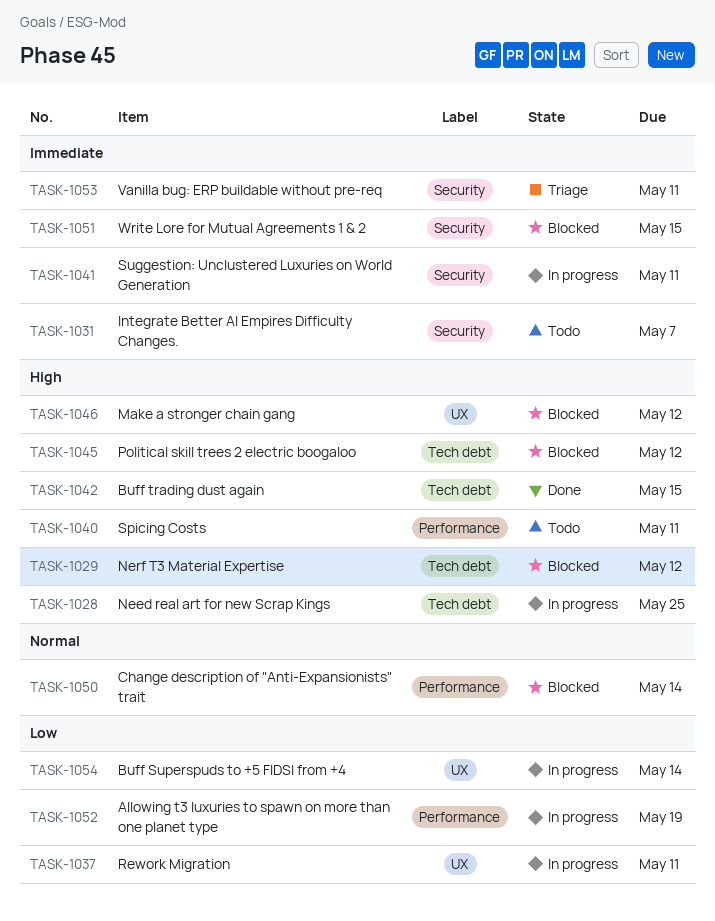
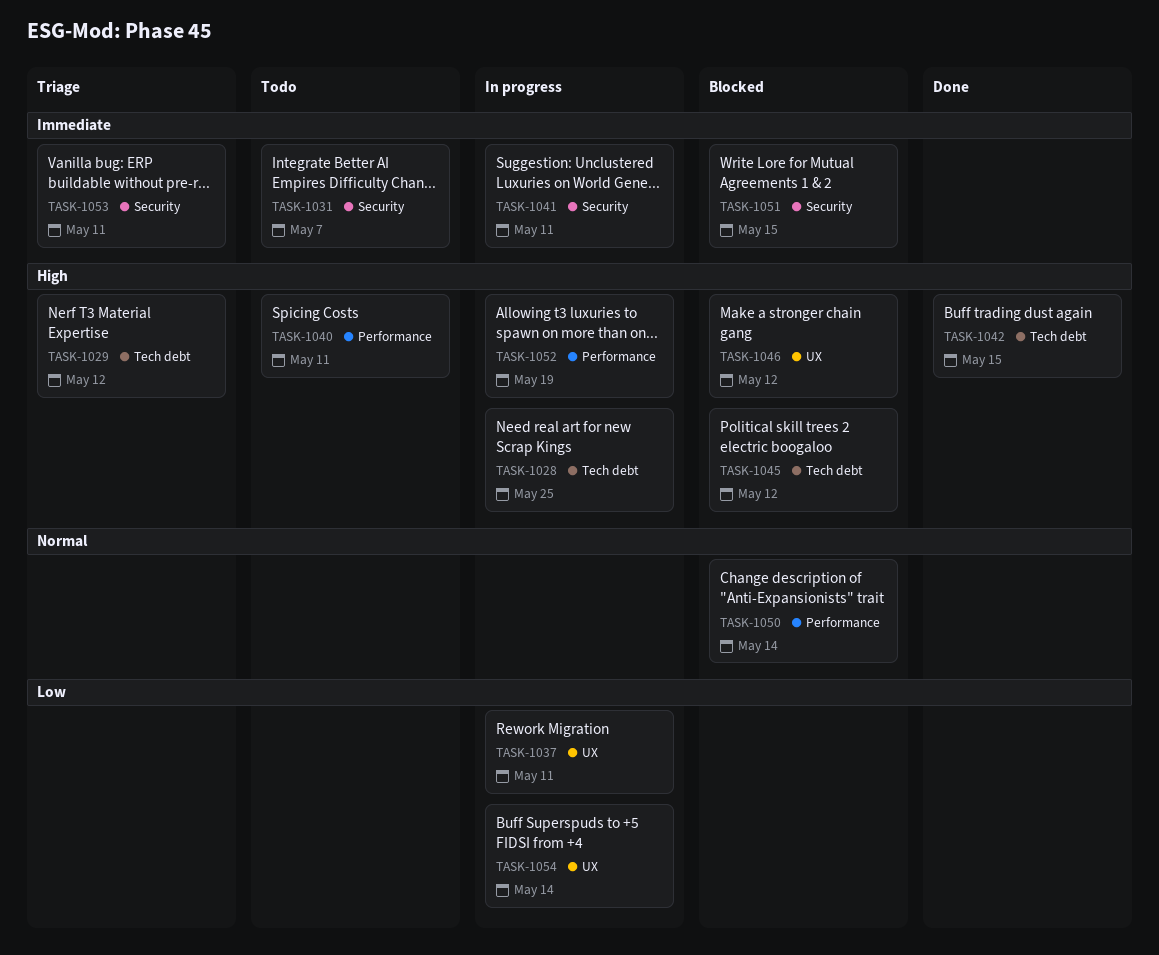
TASK-1029, status: Blocked -> Triage
TASK-1052, priority: Low -> High

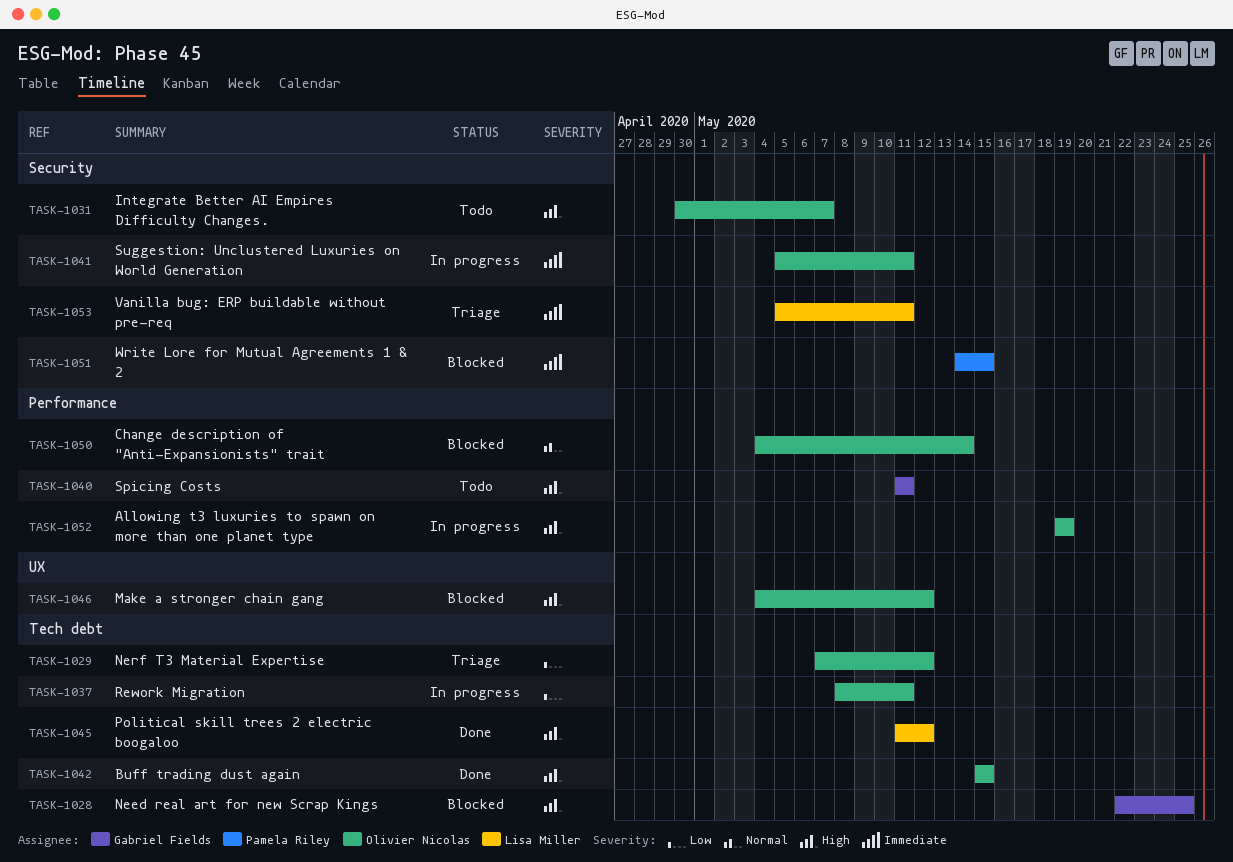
TASK-1028, status: In progress -> Blocked
TASK-1029, priority: High -> Low
TASK-1031, priority: Immediate -> High
TASK-1037, label: UX -> Tech debt
TASK-1045, status: Blocked -> Done
TASK-1054: present -> none

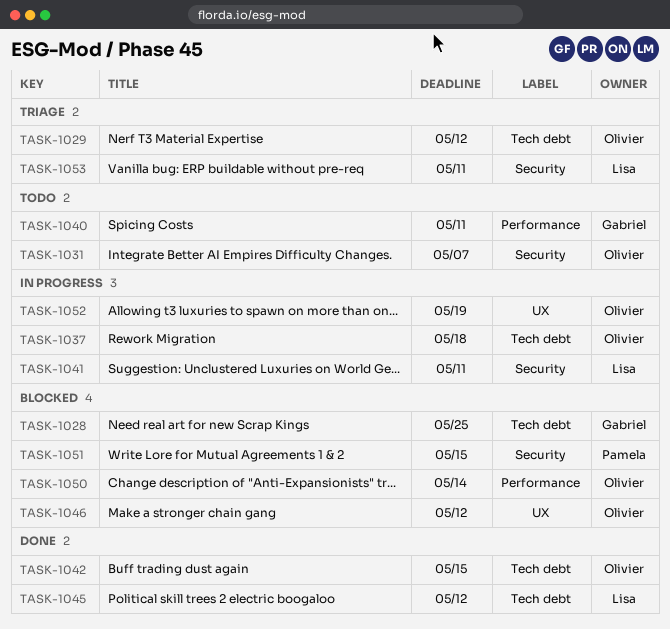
TASK-1037, due: May 11 -> May 18
TASK-1041, owner: Olivier Nicolas -> Lisa Miller
TASK-1052, label: Performance -> UX

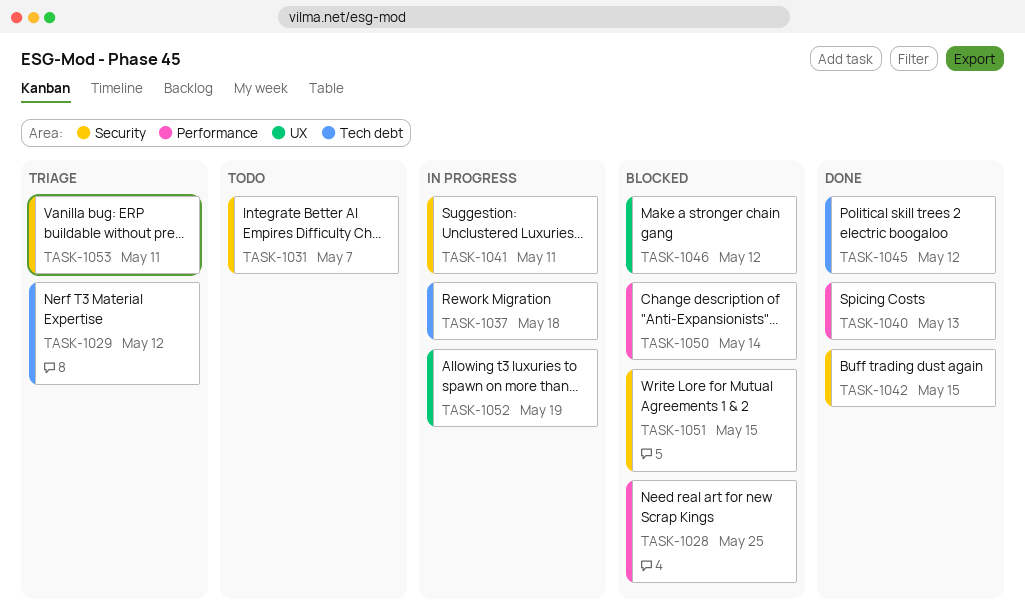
TASK-1028, label: Tech debt -> Performance
TASK-1040, status: Todo -> Done
TASK-1040, due: May 11 -> May 13
TASK-1042, label: Tech debt -> Security

